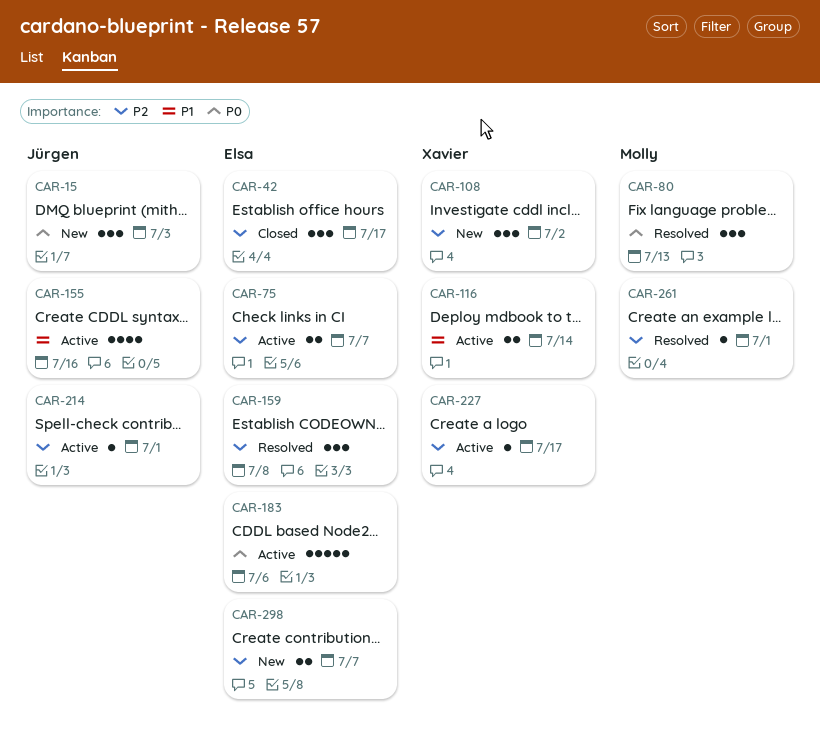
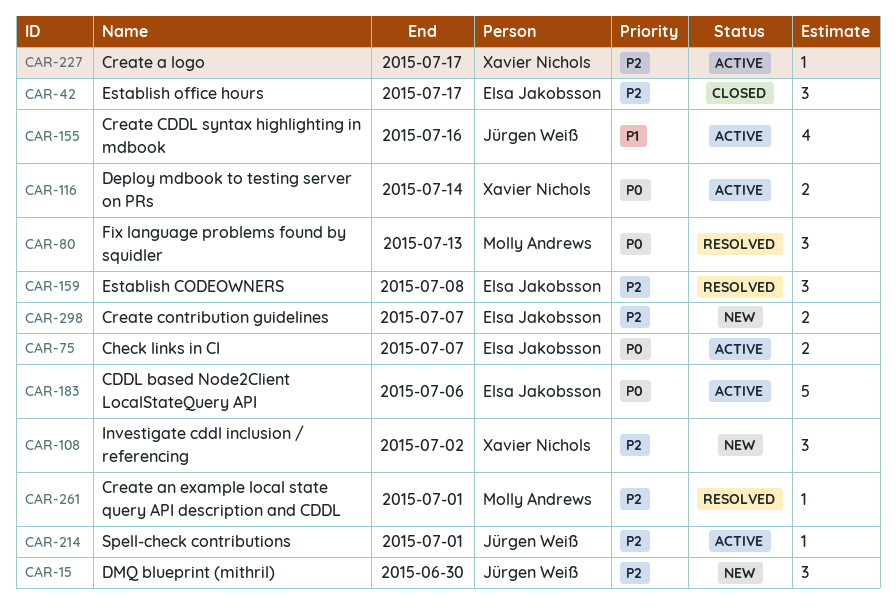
CAR-15, priority: P0 -> P2
CAR-15, due: Jul 3 -> Jun 30
CAR-75, priority: P2 -> P0
CAR-116, priority: P1 -> P0

